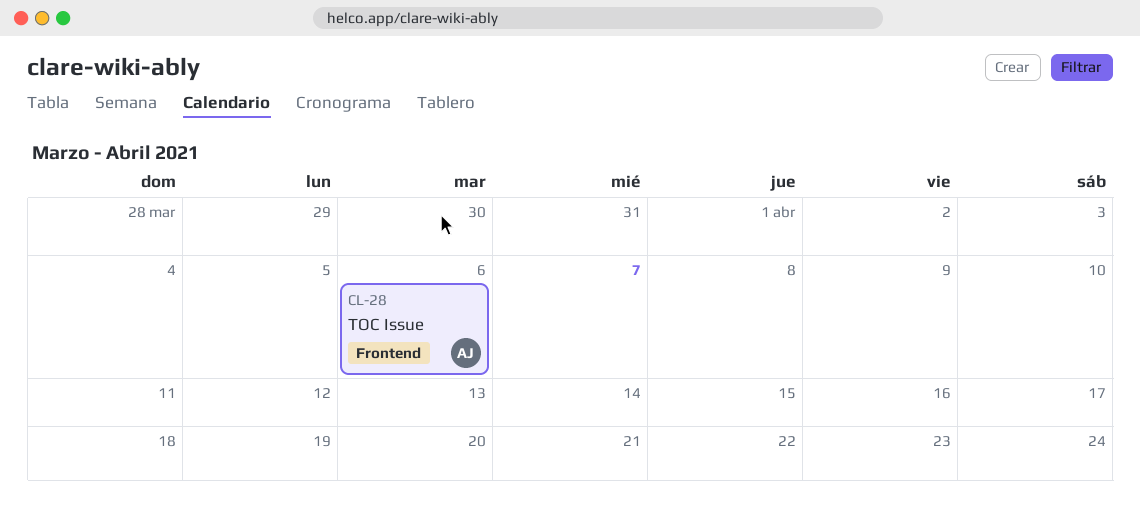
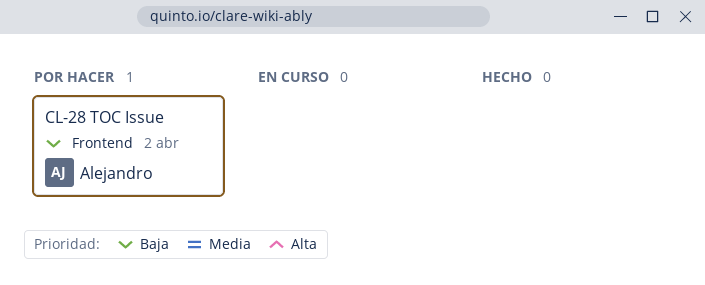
CL-28, due: Apr 6 -> Apr 2

